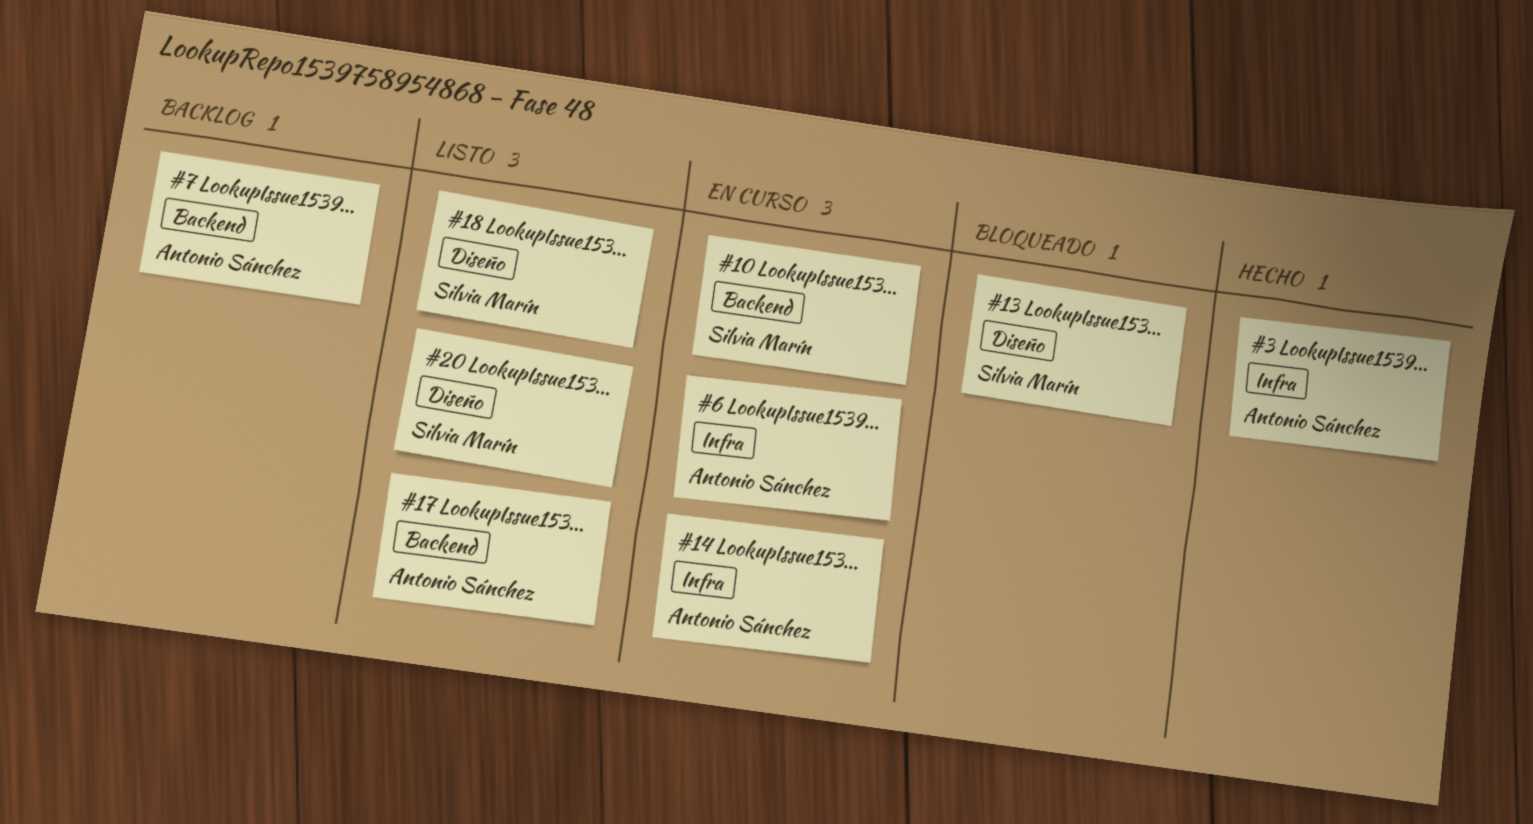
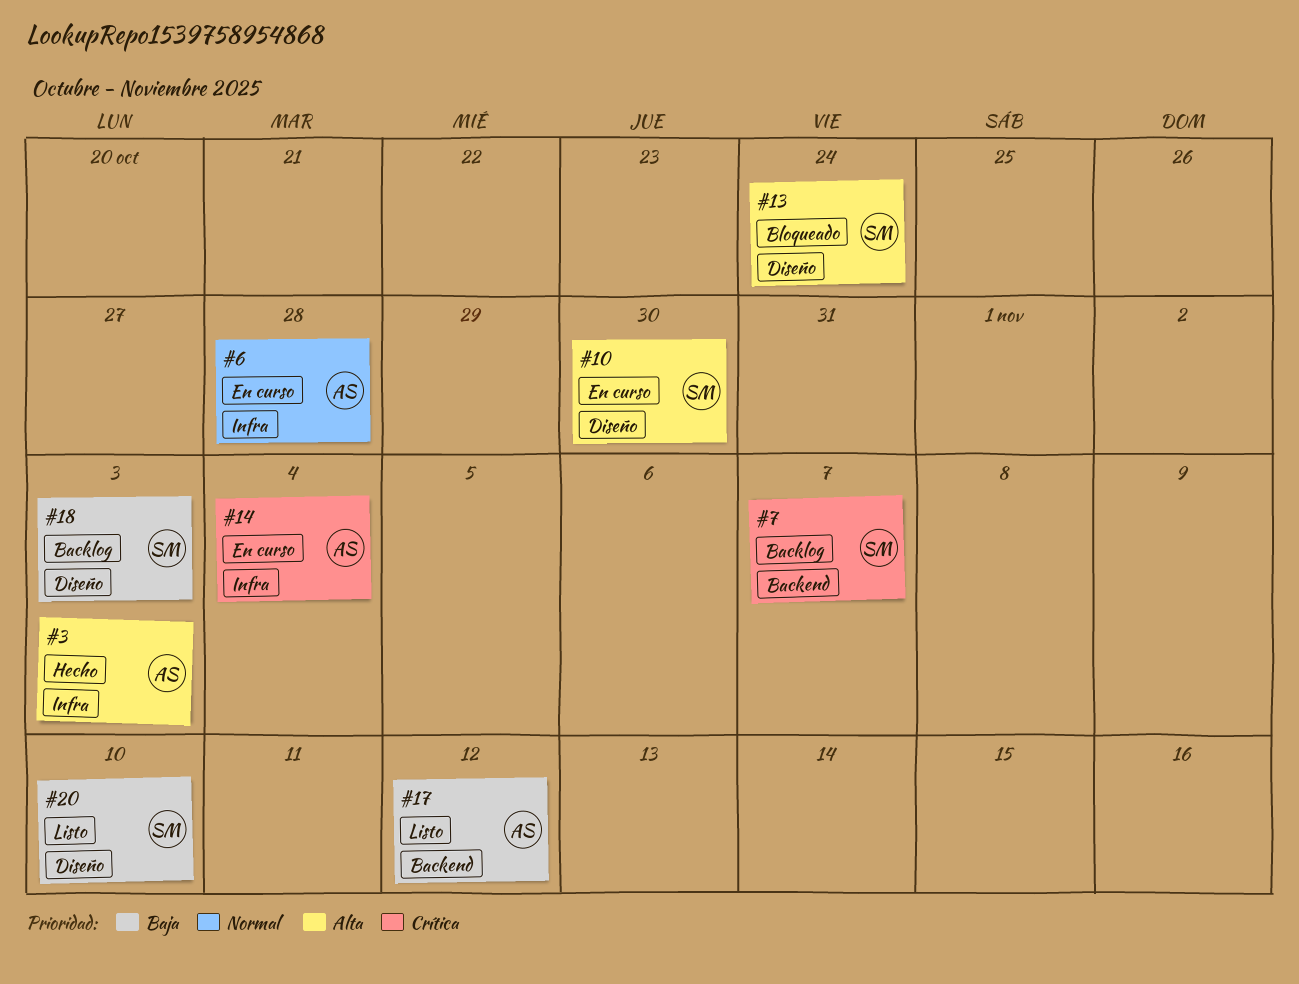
#7, owner: Antonio Sánchez -> Silvia Marín
#10, label: Backend -> Diseño
#18, status: Listo -> Backlog

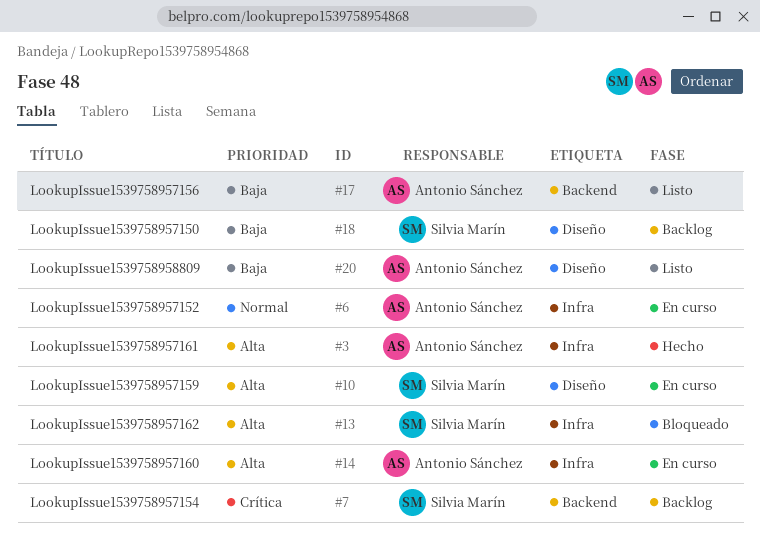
#13, label: Diseño -> Infra
#14, priority: Crítica -> Alta
#20, owner: Silvia Marín -> Antonio Sánchez

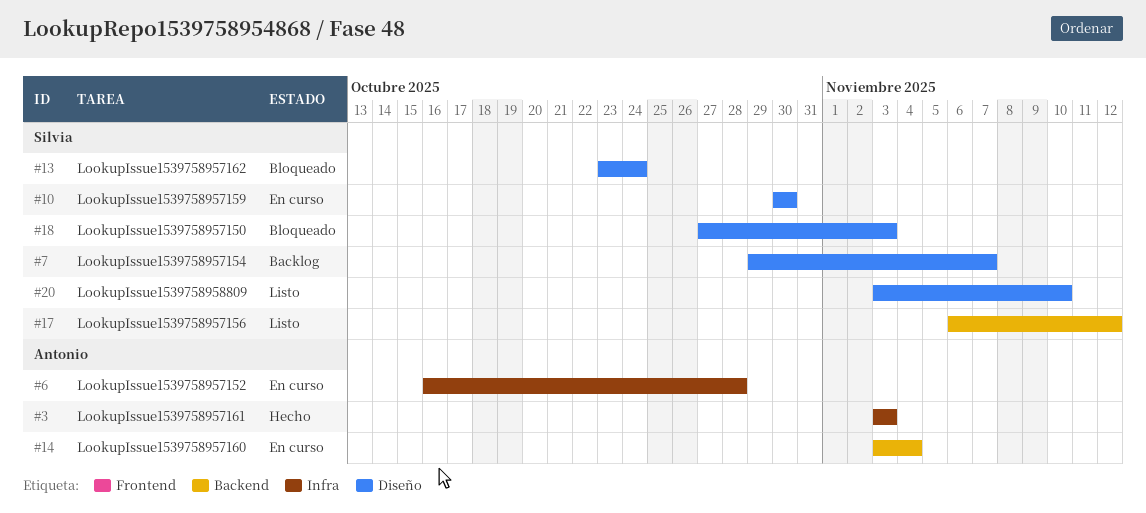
#7, label: Backend -> Diseño
#13, label: Infra -> Diseño
#14, label: Infra -> Backend
#17, owner: Antonio Sánchez -> Silvia Marín
#18, status: Backlog -> Bloqueado
#20, owner: Antonio Sánchez -> Silvia Marín

